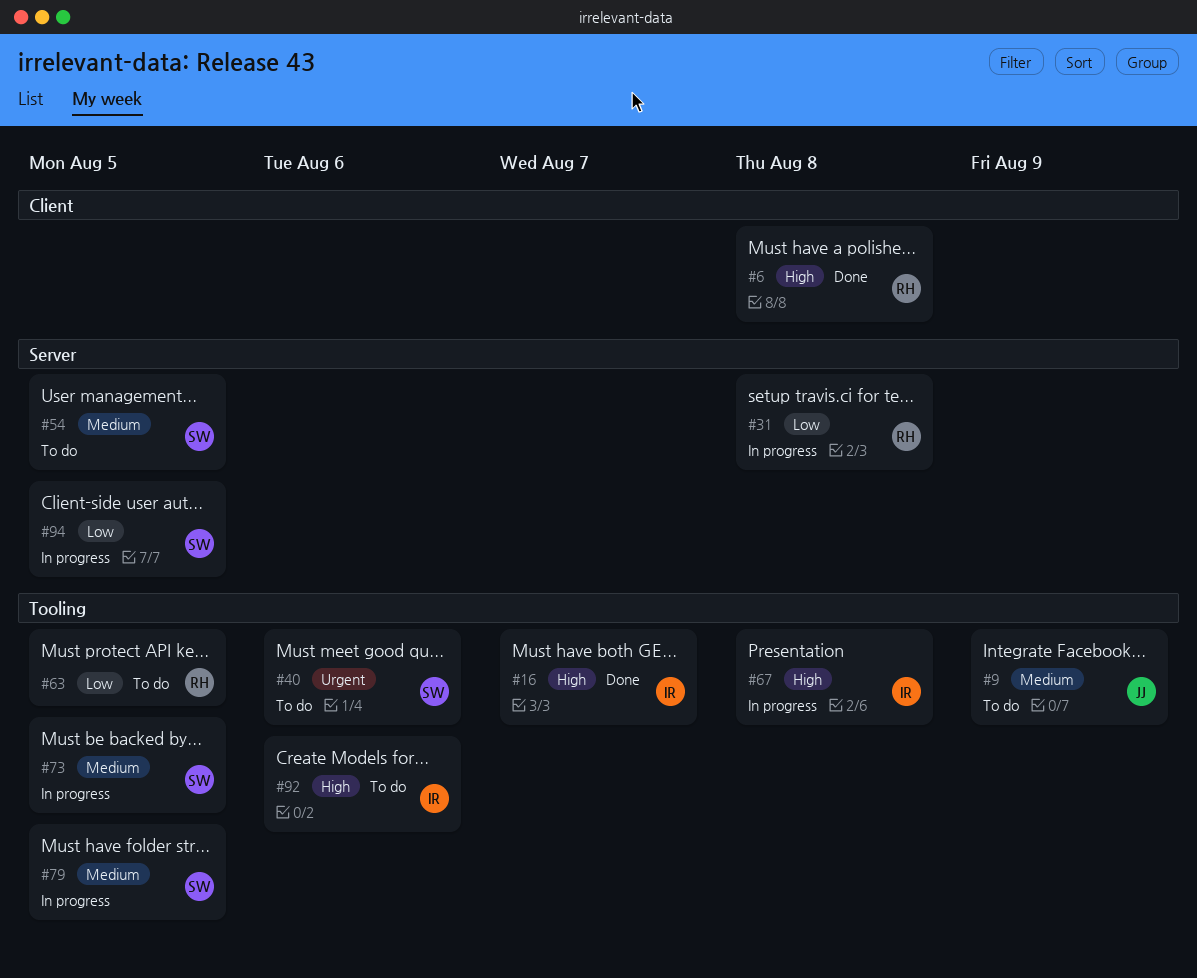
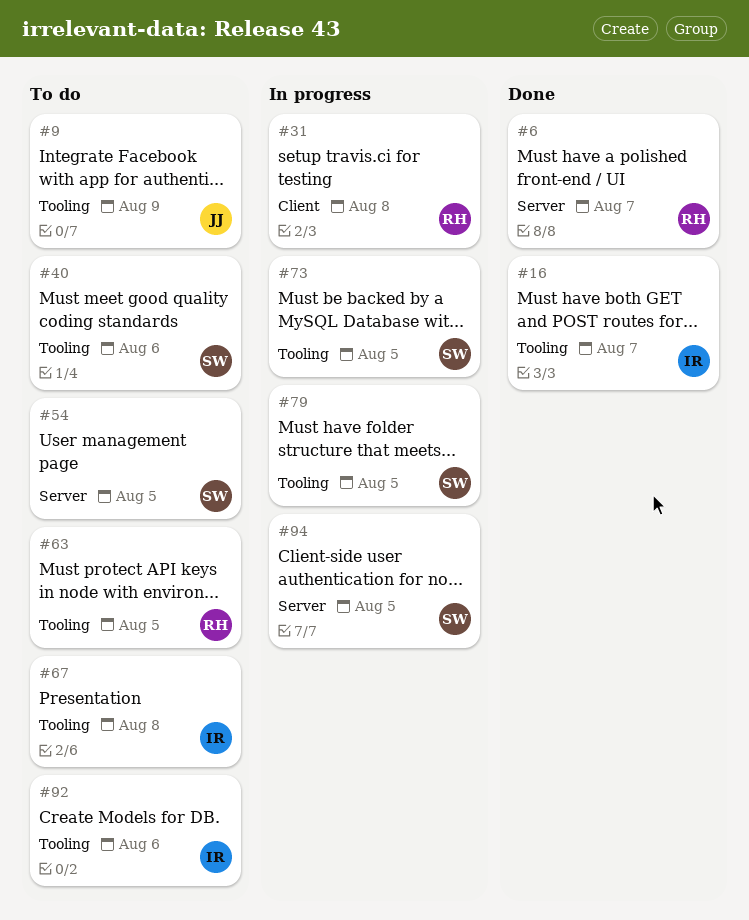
#6, label: Client -> Server
#6, due: Aug 8 -> Aug 7
#31, label: Server -> Client
#67, status: In progress -> To do

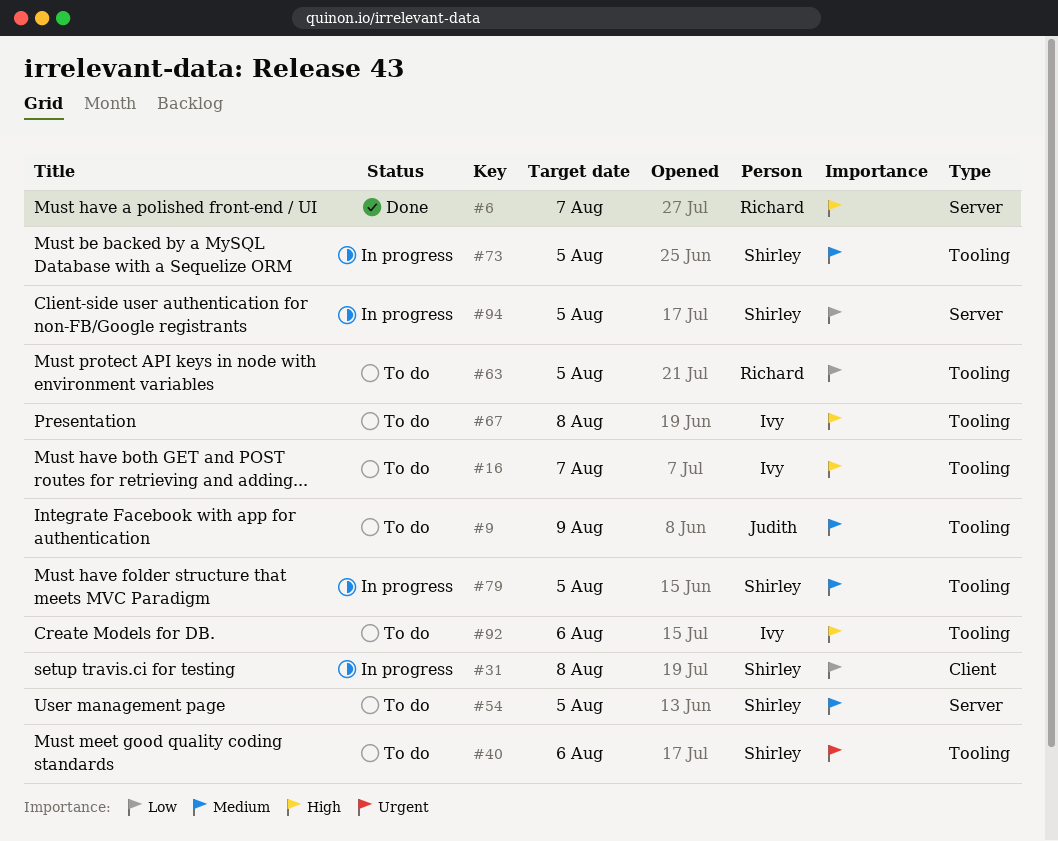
#16, status: Done -> To do
#31, owner: Richard -> Shirley

